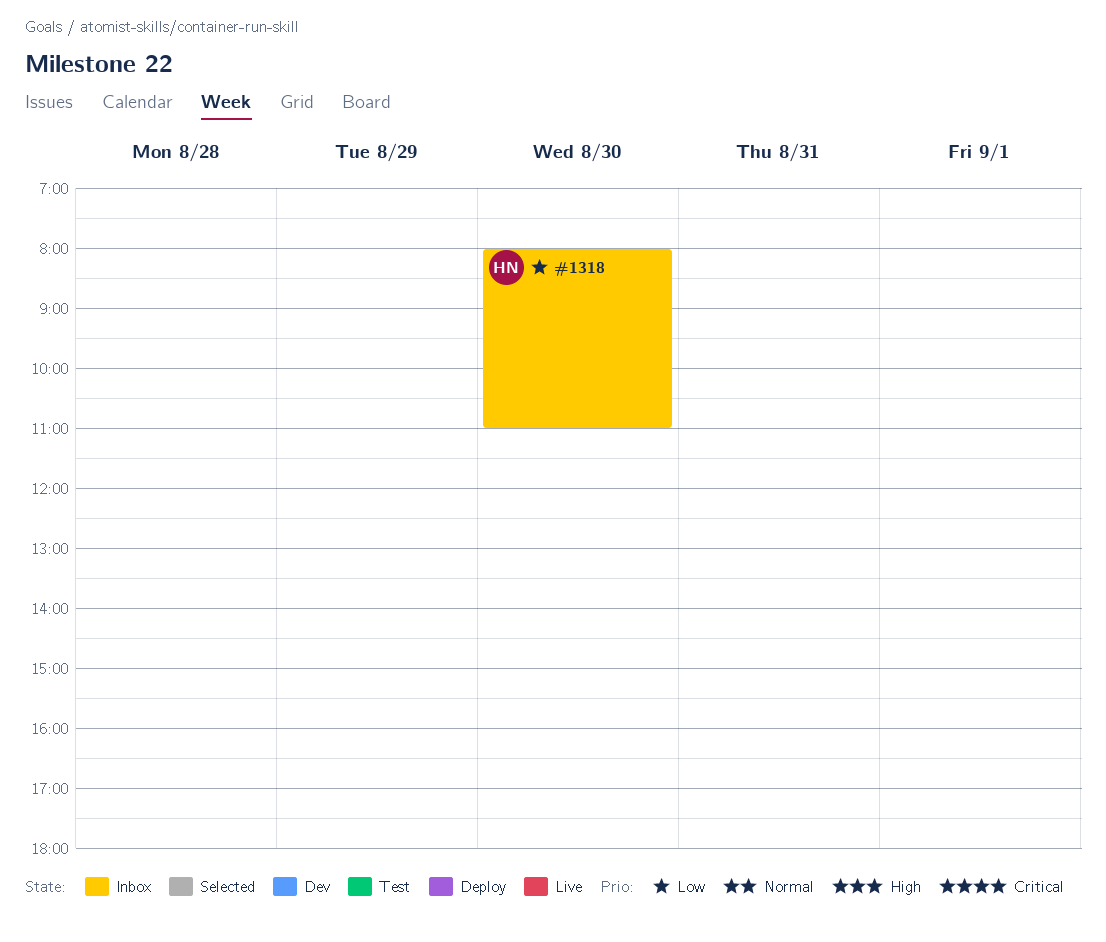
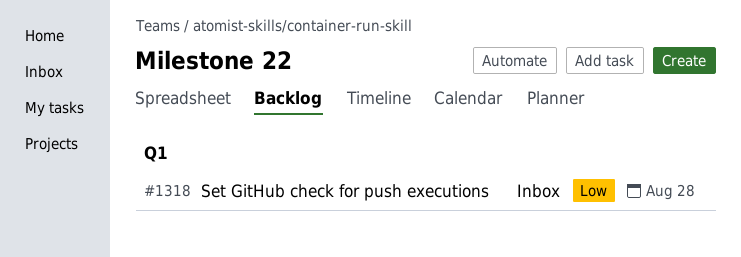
#1318, day: Aug 30 -> Aug 28

